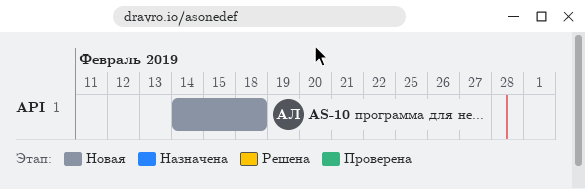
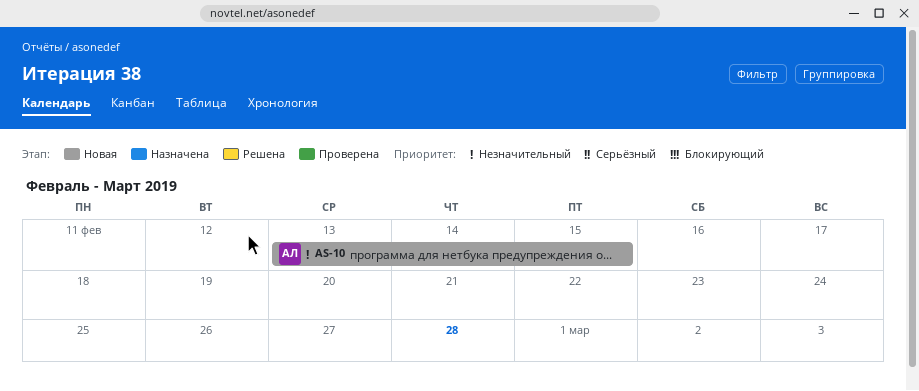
AS-10, start: Feb 14 -> Feb 13
AS-10, due: Feb 18 -> Feb 15

